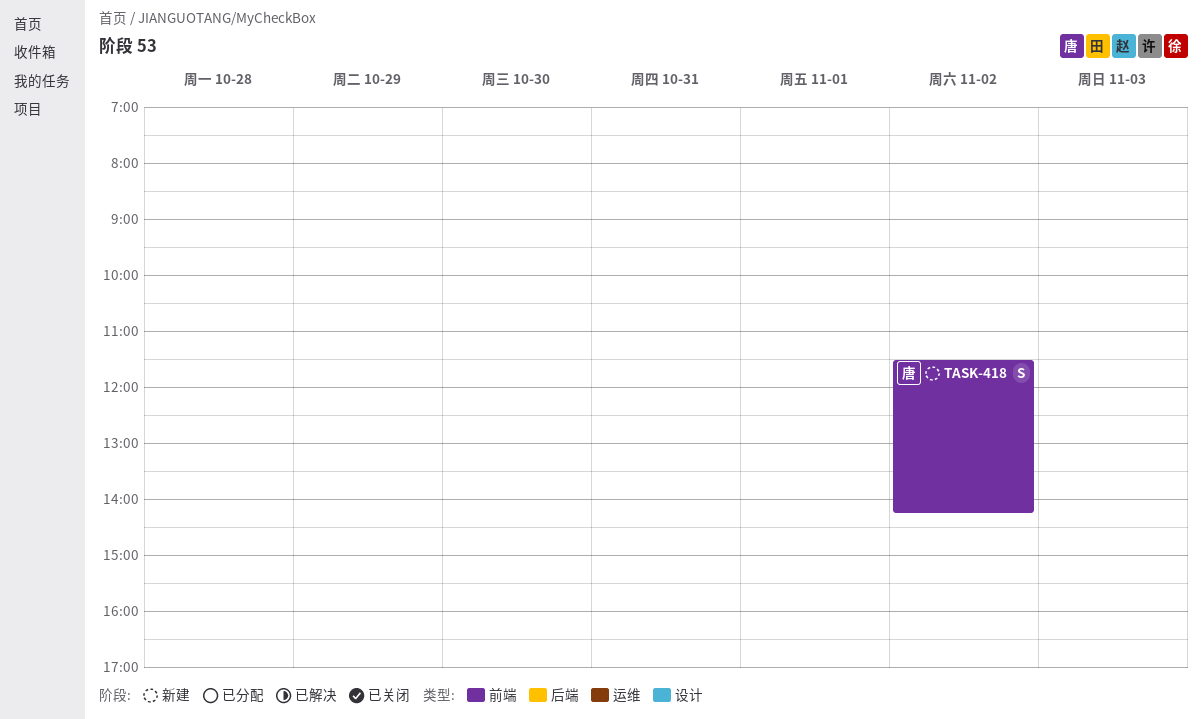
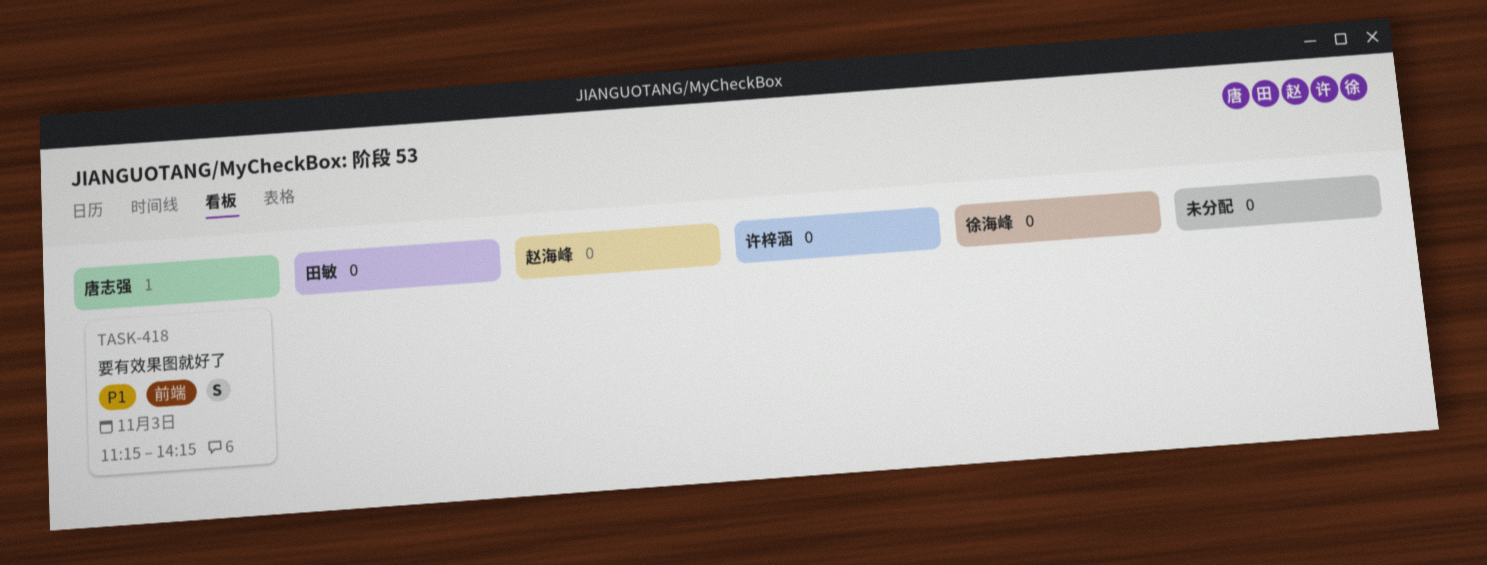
TASK-418, day: Nov 2 -> Nov 3
TASK-418, begins: 11:30 -> 11:15

